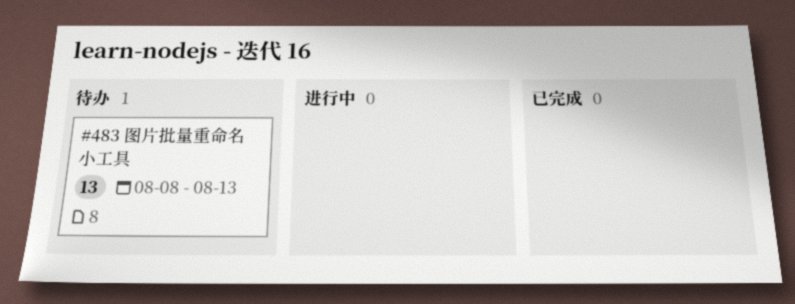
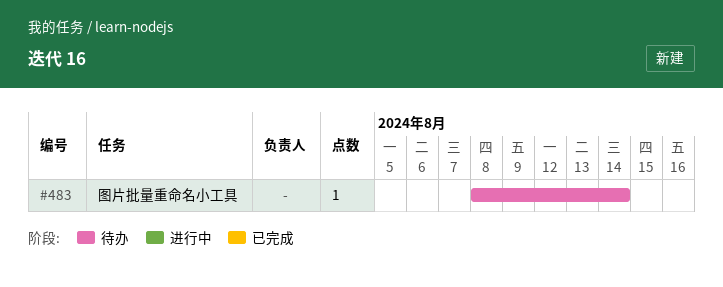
#483, estimate: 13 -> 1
#483, due: Aug 13 -> Aug 14

